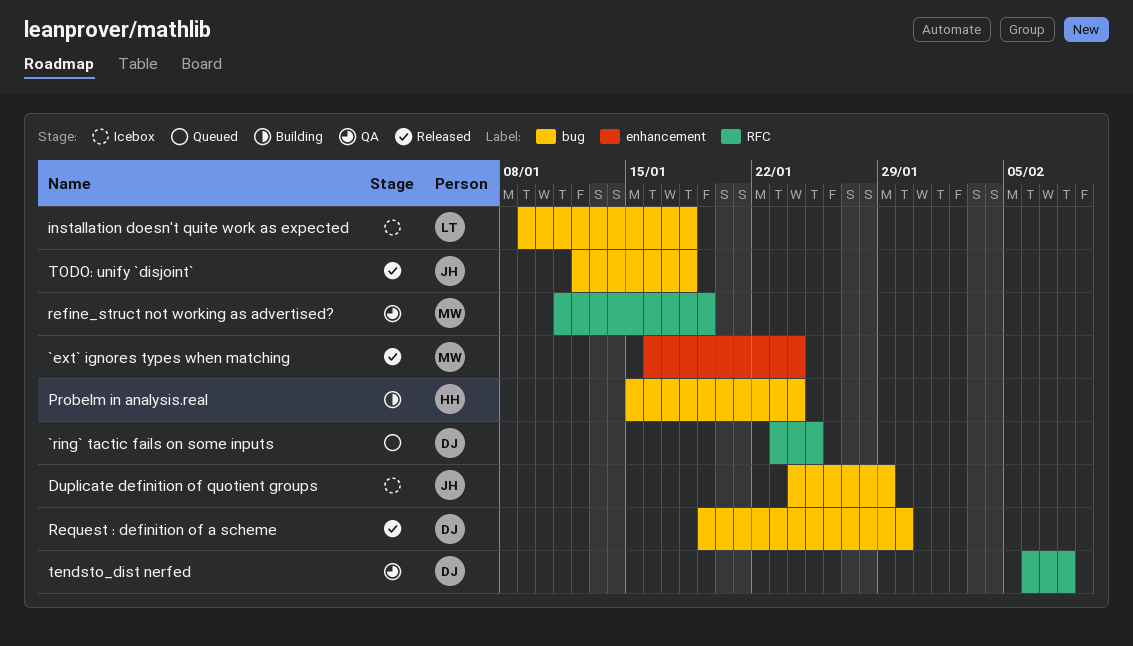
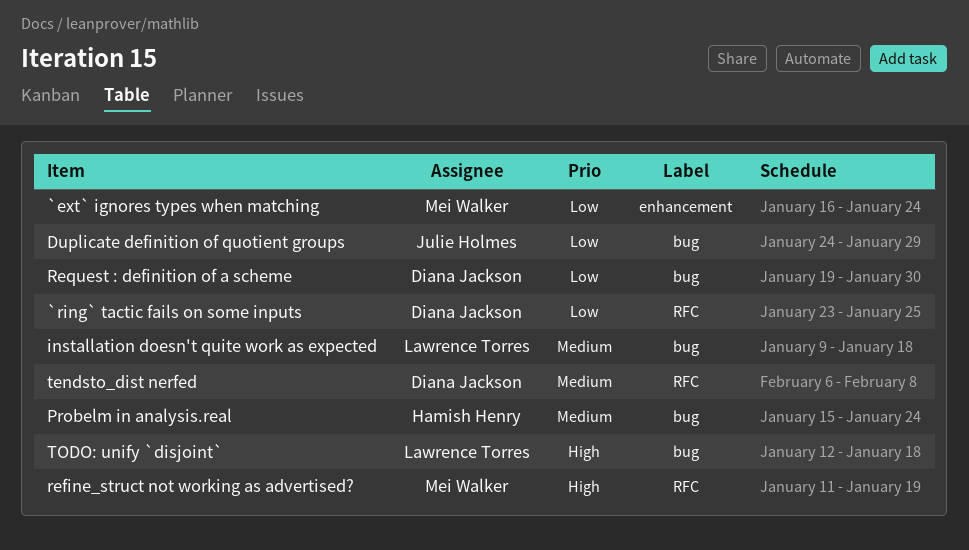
TODO: unify `disjoint`, owner: Julie Holmes -> Lawrence Torres

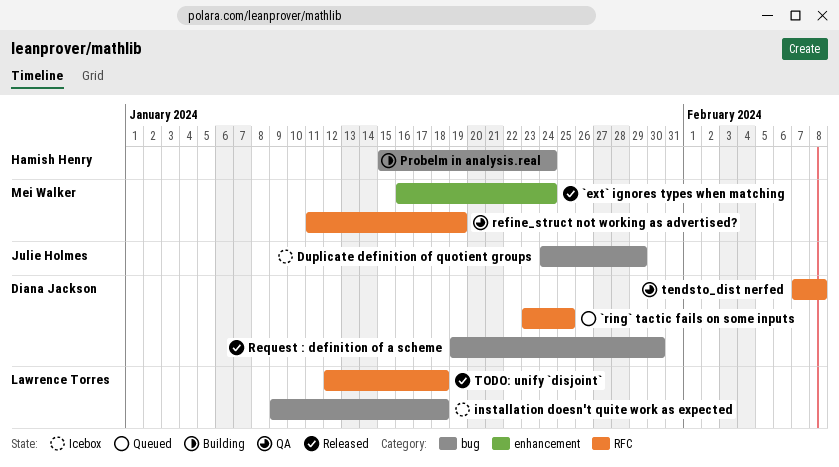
tendsto_dist nerfed, start: Feb 6 -> Feb 7
TODO: unify `disjoint`, label: bug -> RFC

